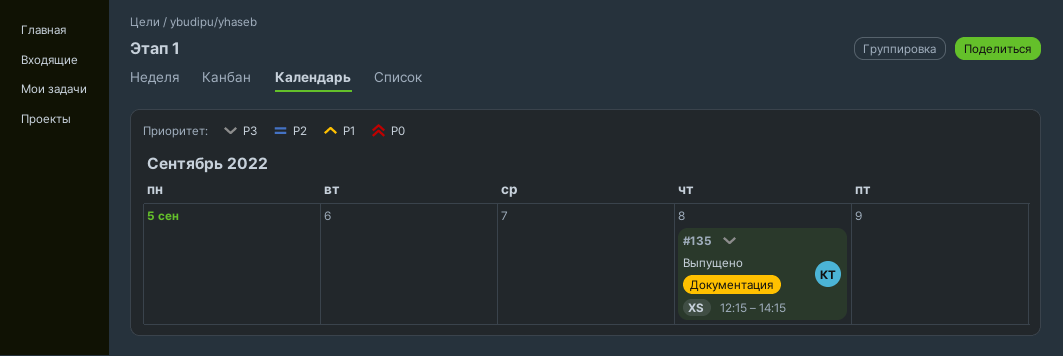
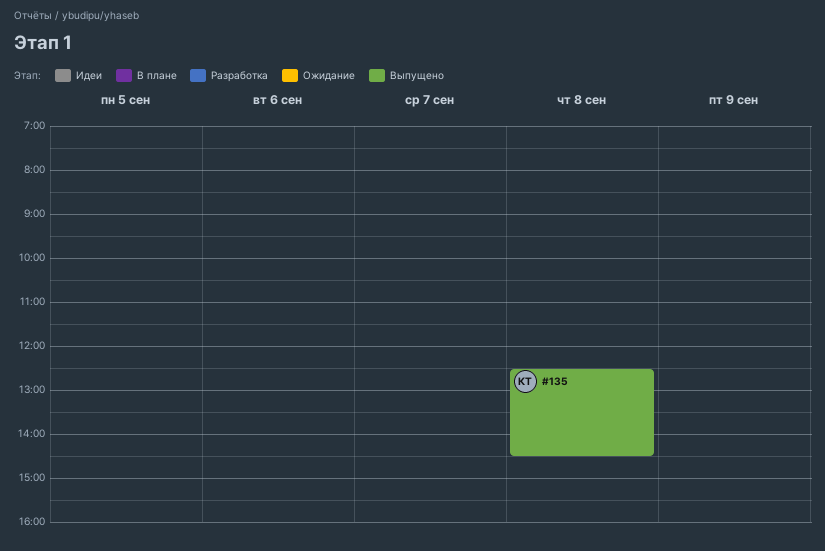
#135, begins: 12:15 -> 12:30
#135, ends: 14:15 -> 14:30

